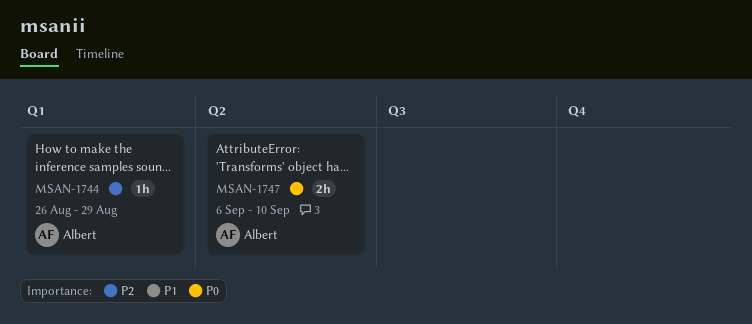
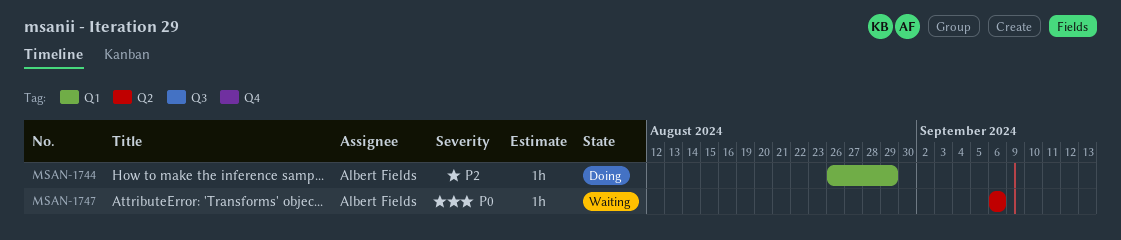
MSAN-1747, estimate: 2h -> 1h
MSAN-1747, due: Sep 10 -> Sep 6

